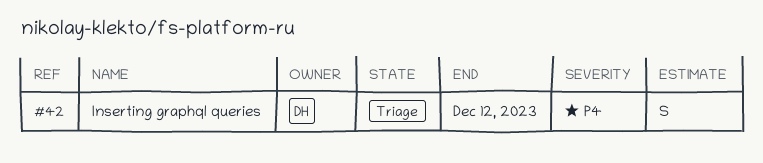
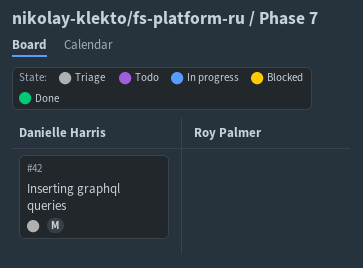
#42, estimate: S -> M

